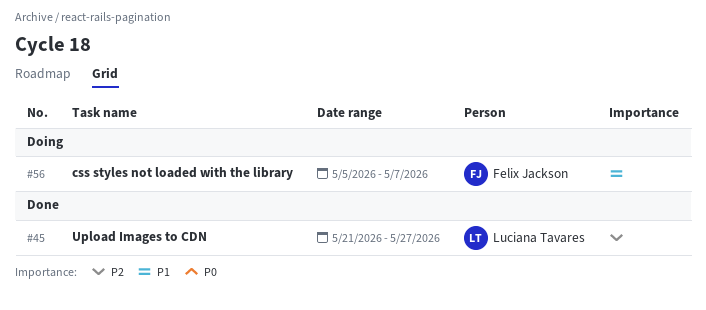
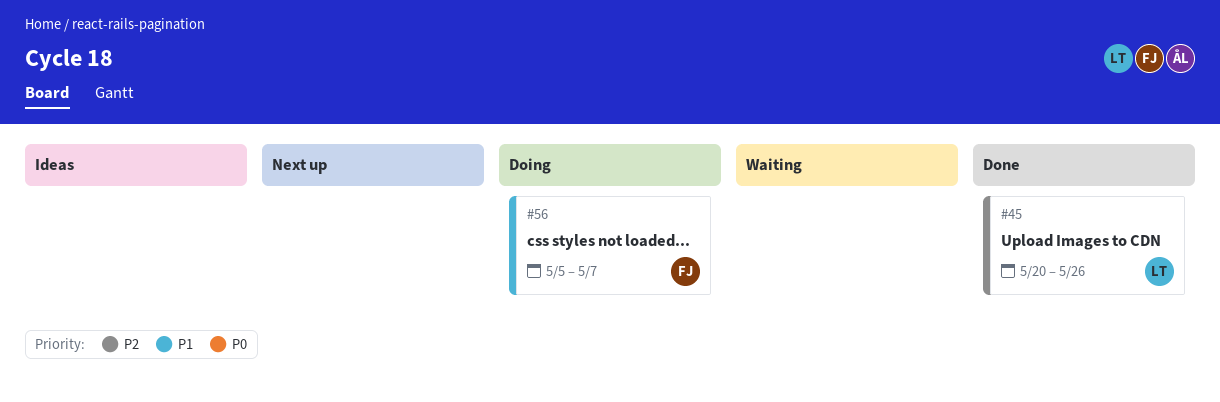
#45, start: May 21 -> May 20
#45, due: May 27 -> May 26

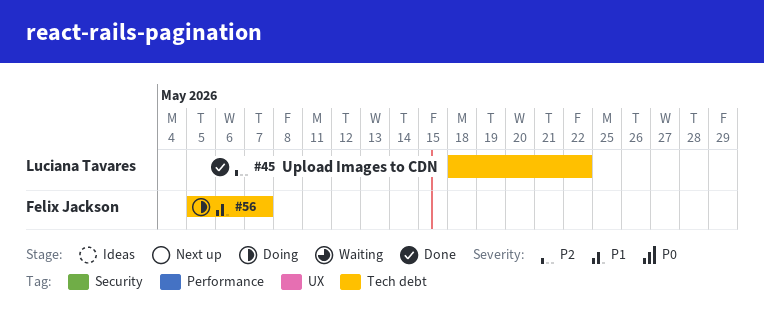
#45, start: May 20 -> May 18
#45, due: May 26 -> May 22

